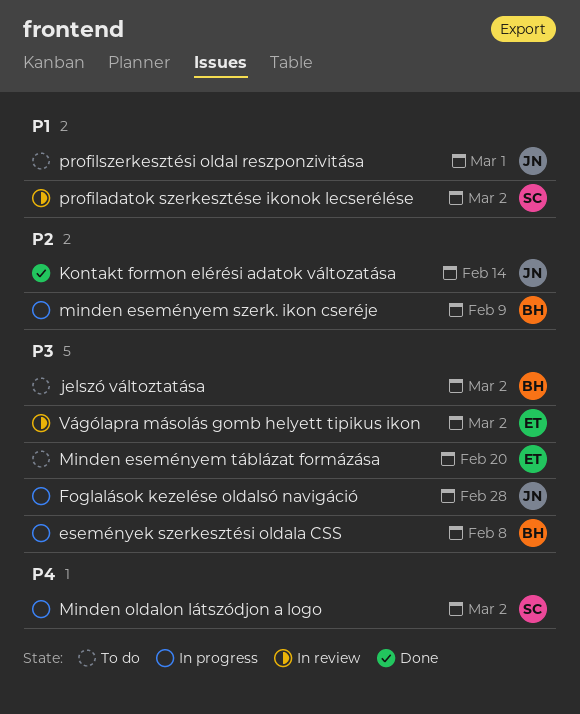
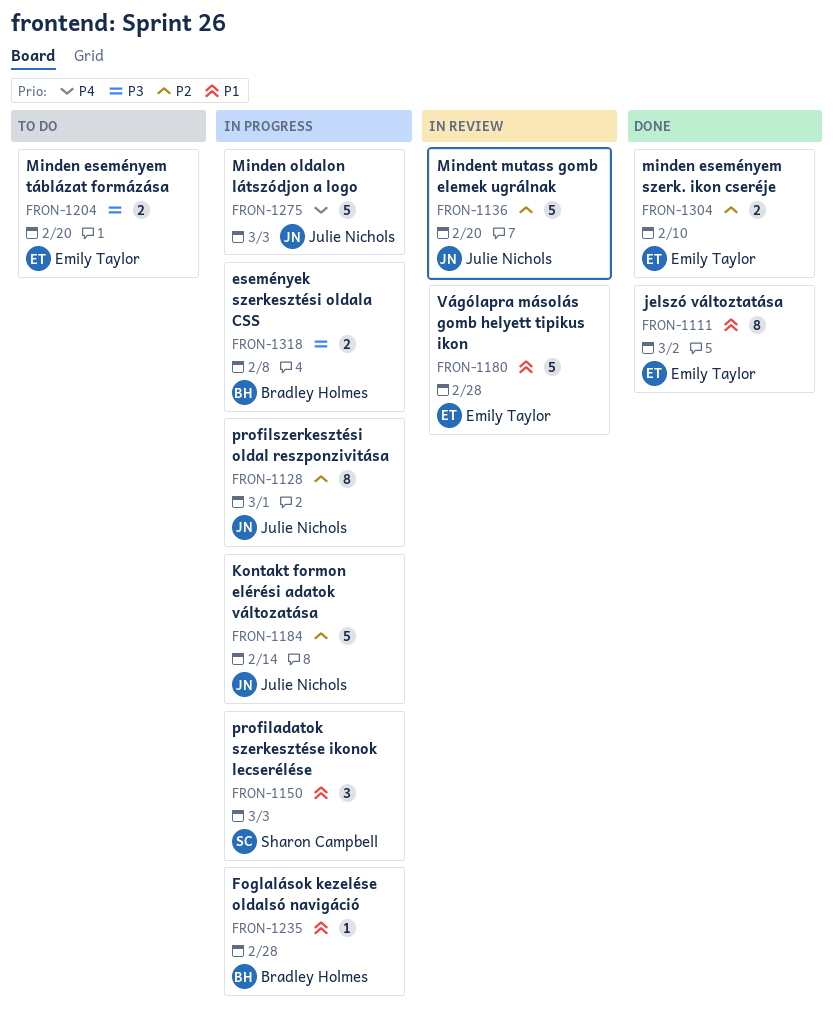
Foglalások kezelése oldalsó navigáció, owner: Julie Nichols -> Bradley Holmes
Foglalások kezelése oldalsó navigáció, priority: P3 -> P1
jelszó változtatása, status: To do -> Done
jelszó változtatása, owner: Bradley Holmes -> Emily Taylor
jelszó változtatása, priority: P3 -> P1
Kontakt formon elérési adatok változatása, status: Done -> In progress
minden eseményem szerk. ikon cseréje, status: In progress -> Done
minden eseményem szerk. ikon cseréje, owner: Bradley Holmes -> Emily Taylor
minden eseményem szerk. ikon cseréje, due: Feb 9 -> Feb 10
Minden oldalon látszódjon a logo, owner: Sharon Campbell -> Julie Nichols
Minden oldalon látszódjon a logo, due: Mar 2 -> Mar 3
Mindent mutass gomb elemek ugrálnak: none -> present
profiladatok szerkesztése ikonok lecserélése, status: In review -> In progress
profiladatok szerkesztése ikonok lecserélése, due: Mar 2 -> Mar 3
profilszerkesztési oldal reszponzivitása, status: To do -> In progress
profilszerkesztési oldal reszponzivitása, priority: P1 -> P2
Vágólapra másolás gomb helyett tipikus ikon, priority: P3 -> P1
Vágólapra másolás gomb helyett tipikus ikon, due: Mar 2 -> Feb 28

